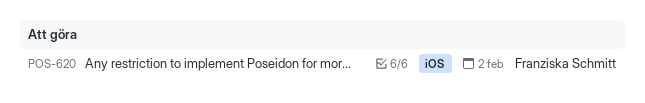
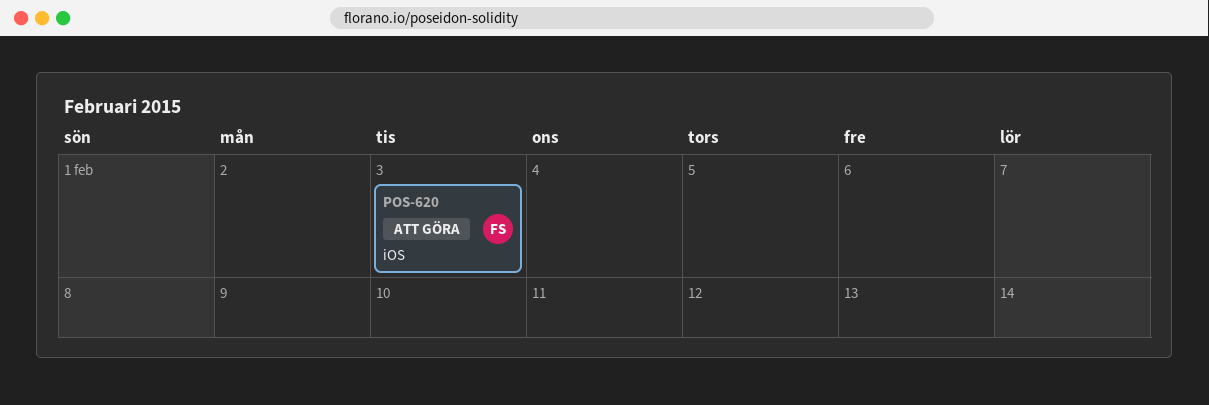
POS-620, due: Feb 2 -> Feb 3

